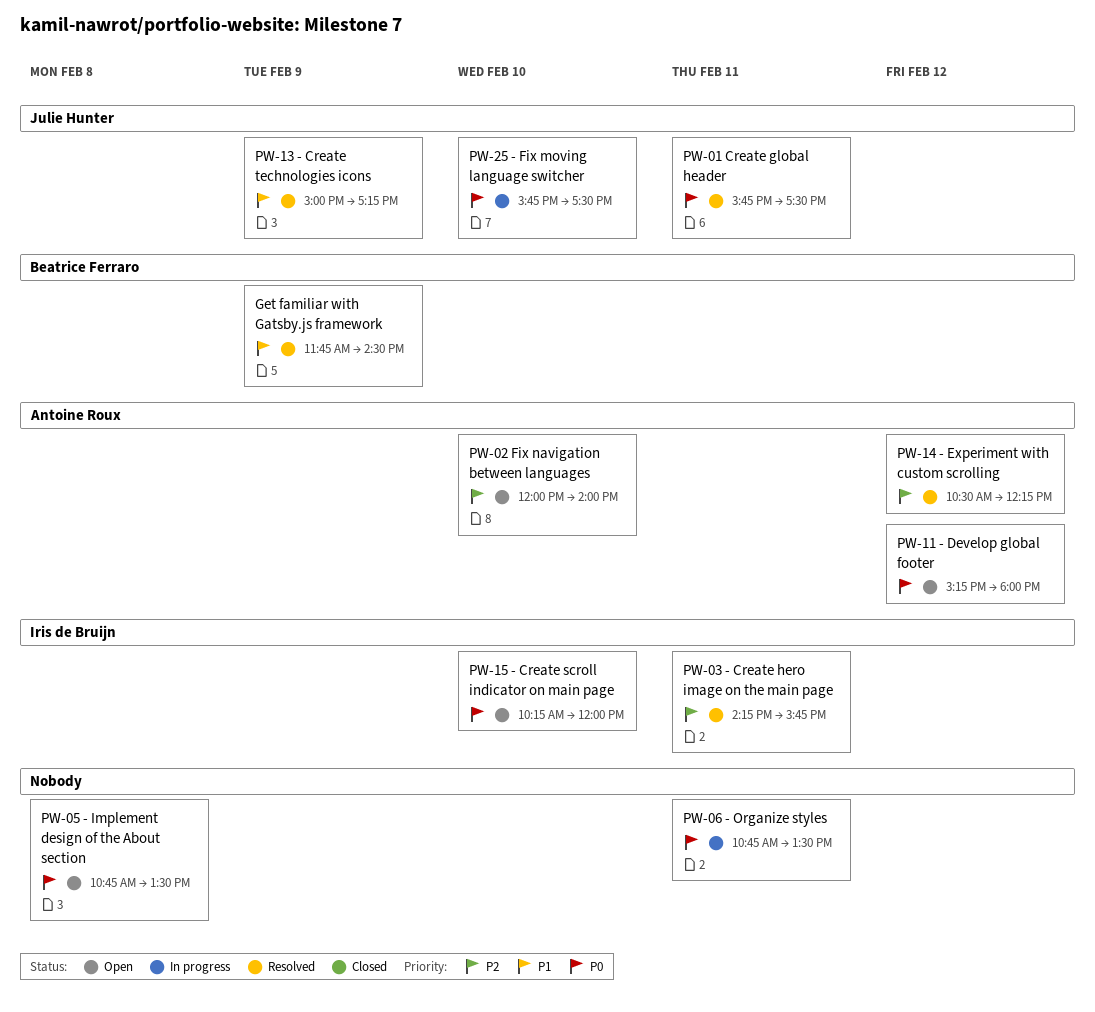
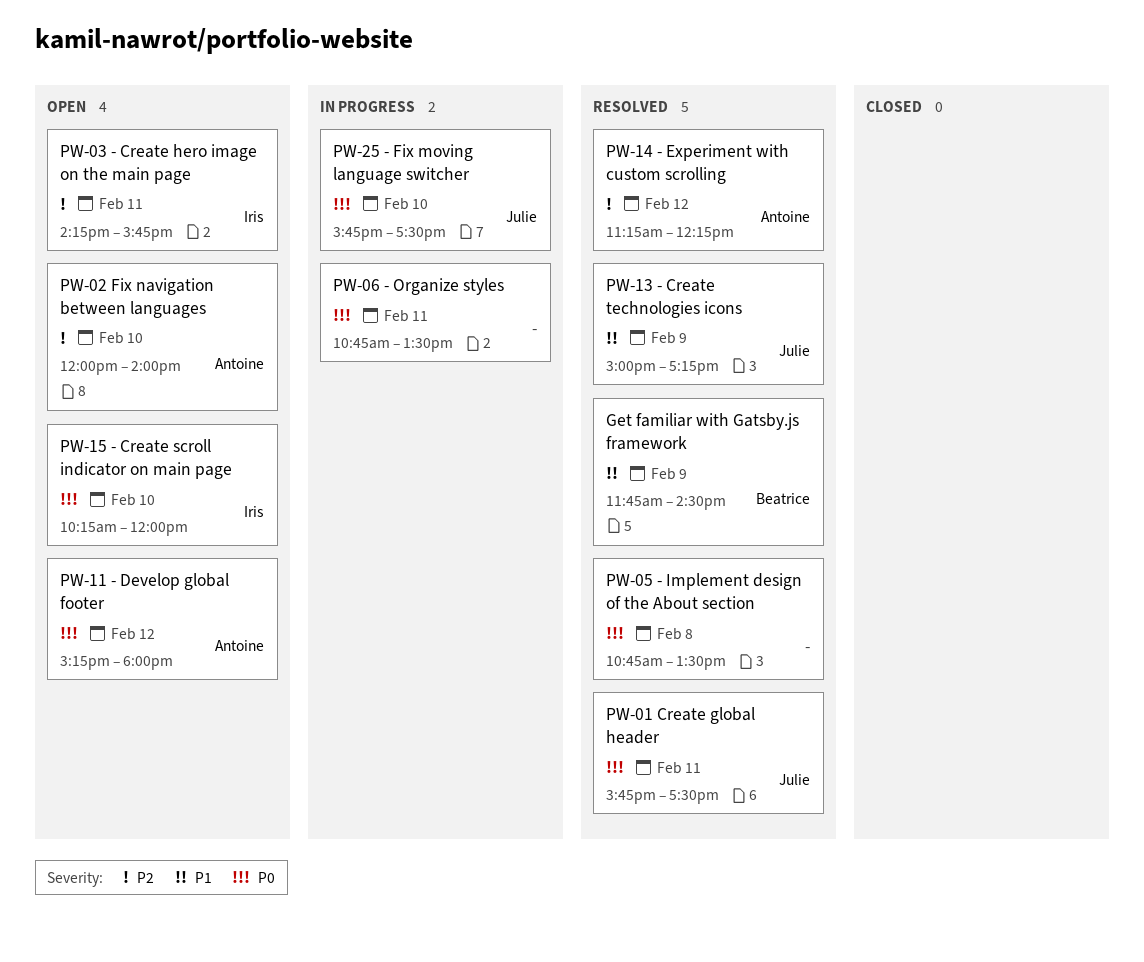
PW-03 - Create hero image on the main page, status: Resolved -> Open
PW-05 - Implement design of the About section, status: Open -> Resolved
PW-14 - Experiment with custom scrolling, begins: 10:30 -> 11:15

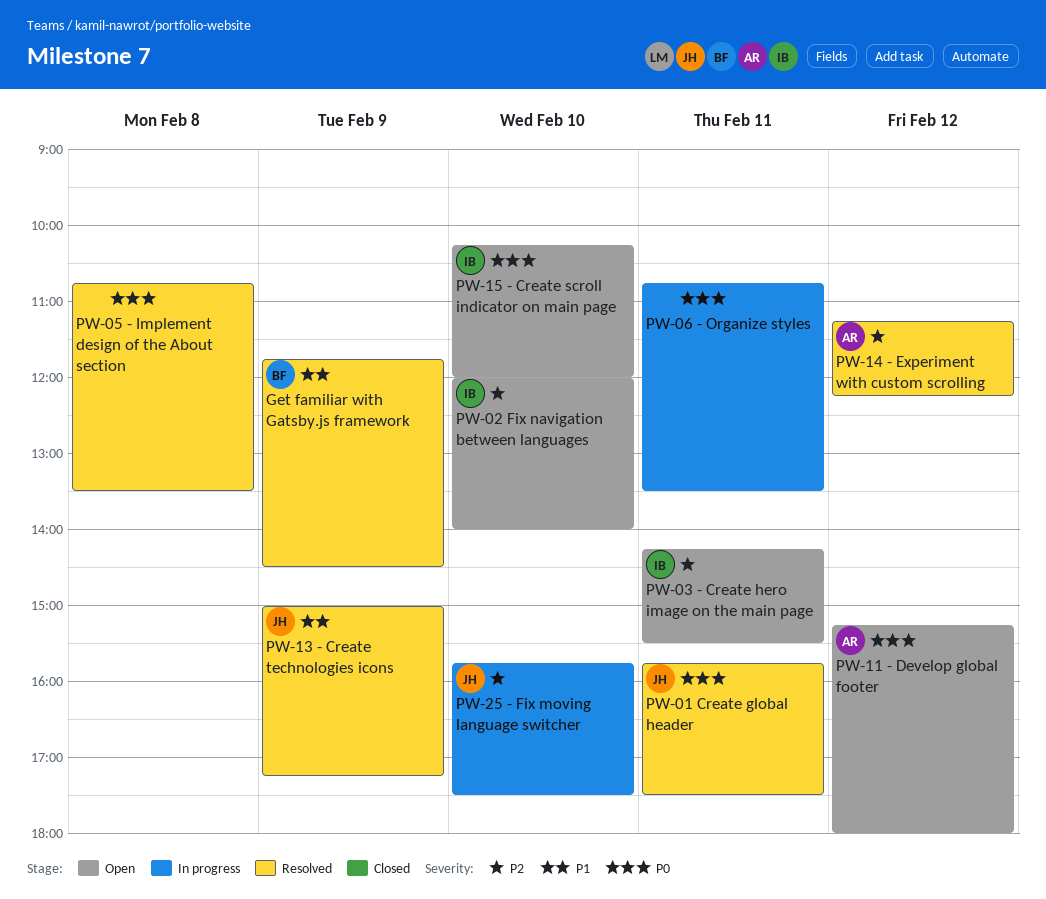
PW-02 Fix navigation between languages, owner: Antoine -> Iris
PW-03 - Create hero image on the main page, ends: 15:45 -> 15:30
PW-25 - Fix moving language switcher, priority: P0 -> P2

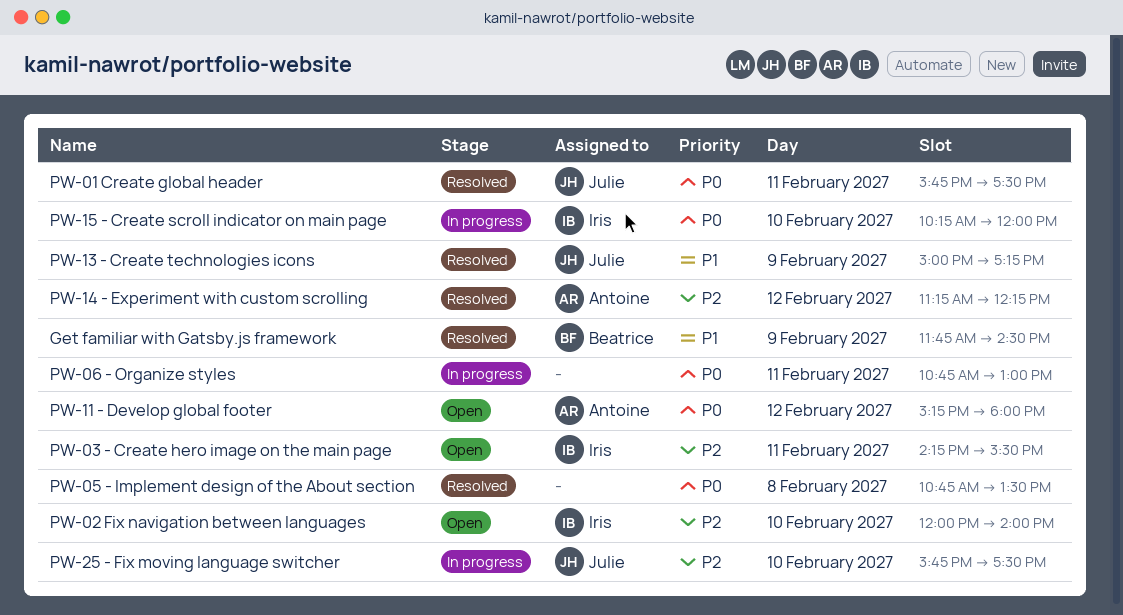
PW-06 - Organize styles, ends: 13:30 -> 13:00
PW-15 - Create scroll indicator on main page, status: Open -> In progress

